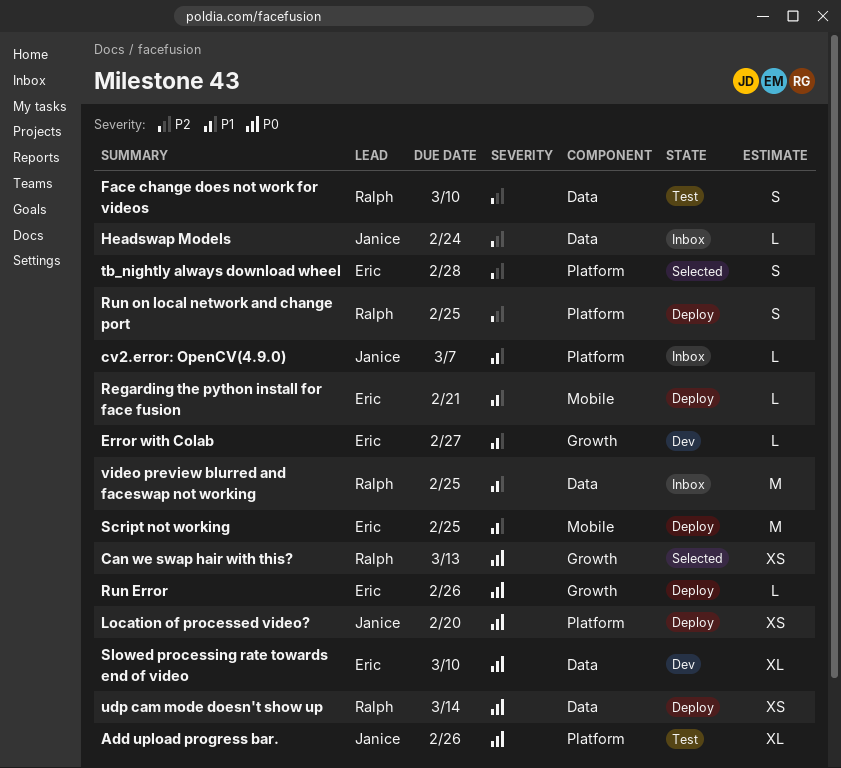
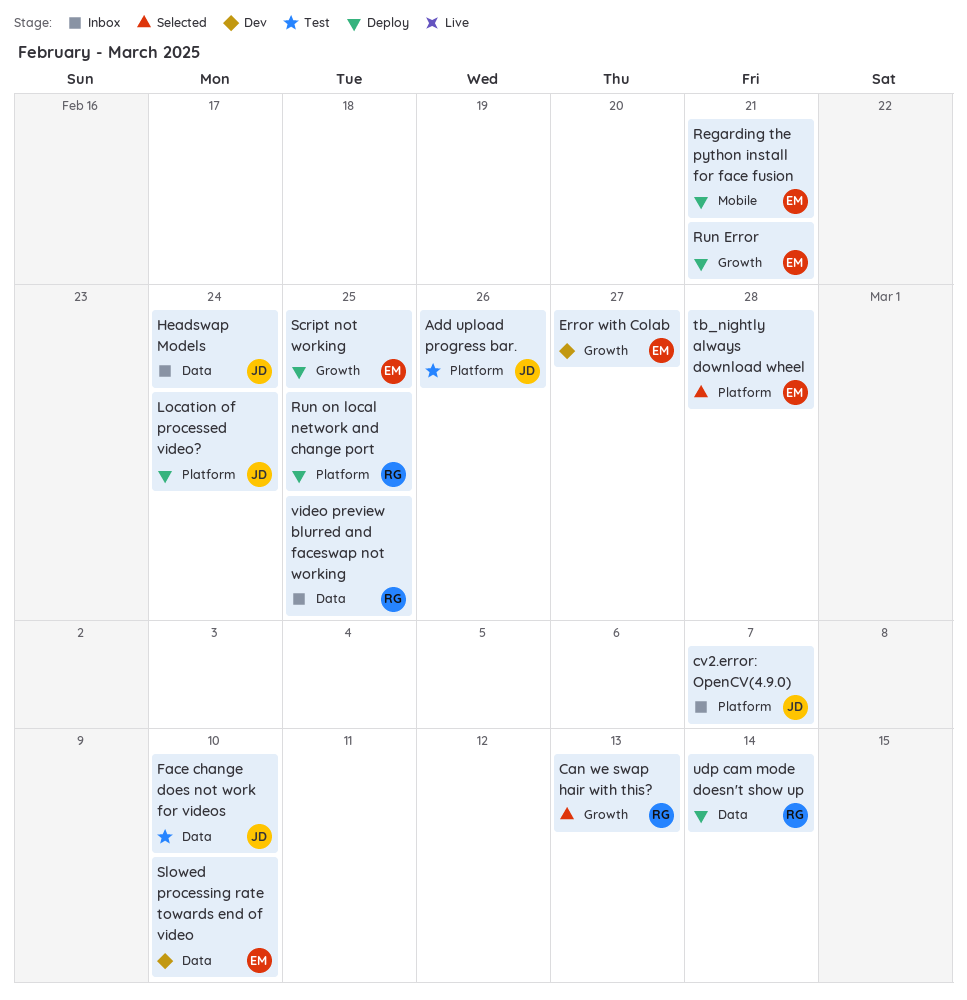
Face change does not work for videos, owner: Ralph -> Janice
Location of processed video?, due: Feb 20 -> Feb 24
Run Error, due: Feb 26 -> Feb 21
Script not working, label: Mobile -> Growth

